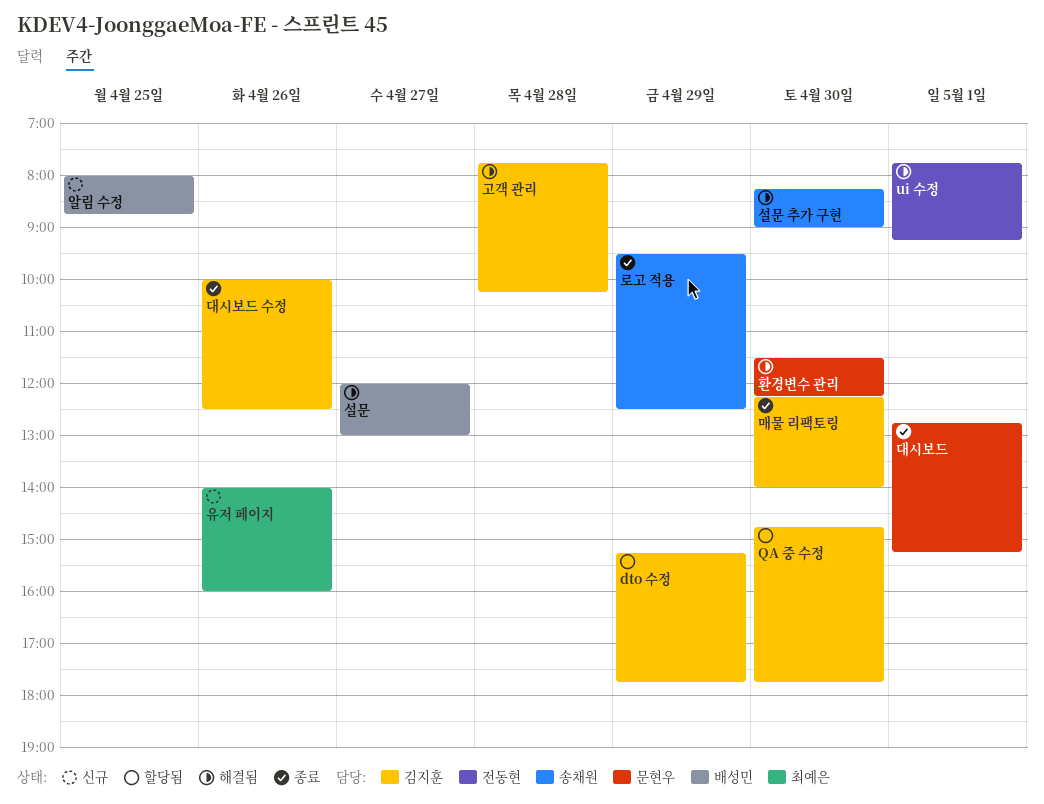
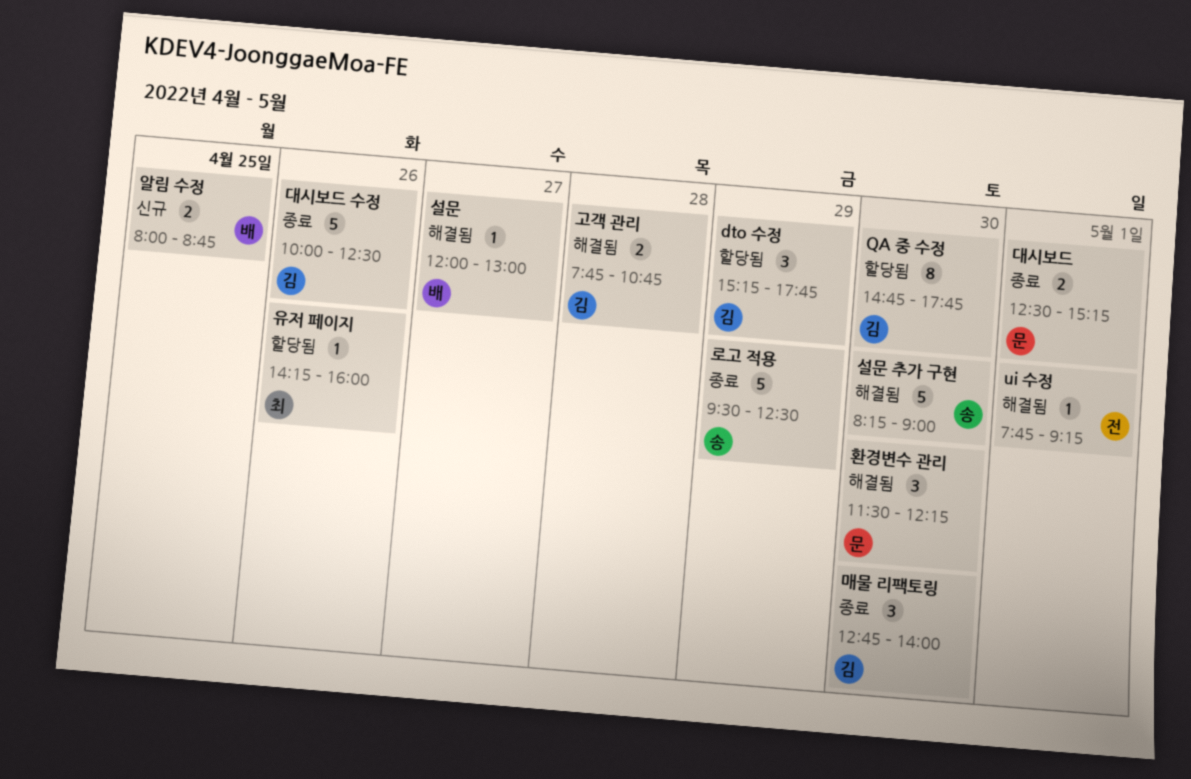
고객 관리, ends: 10:15 -> 10:45
대시보드, begins: 12:45 -> 12:30
매물 리팩토링, begins: 12:15 -> 12:45
유저 페이지, status: 신규 -> 할당됨
유저 페이지, begins: 14:00 -> 14:15

